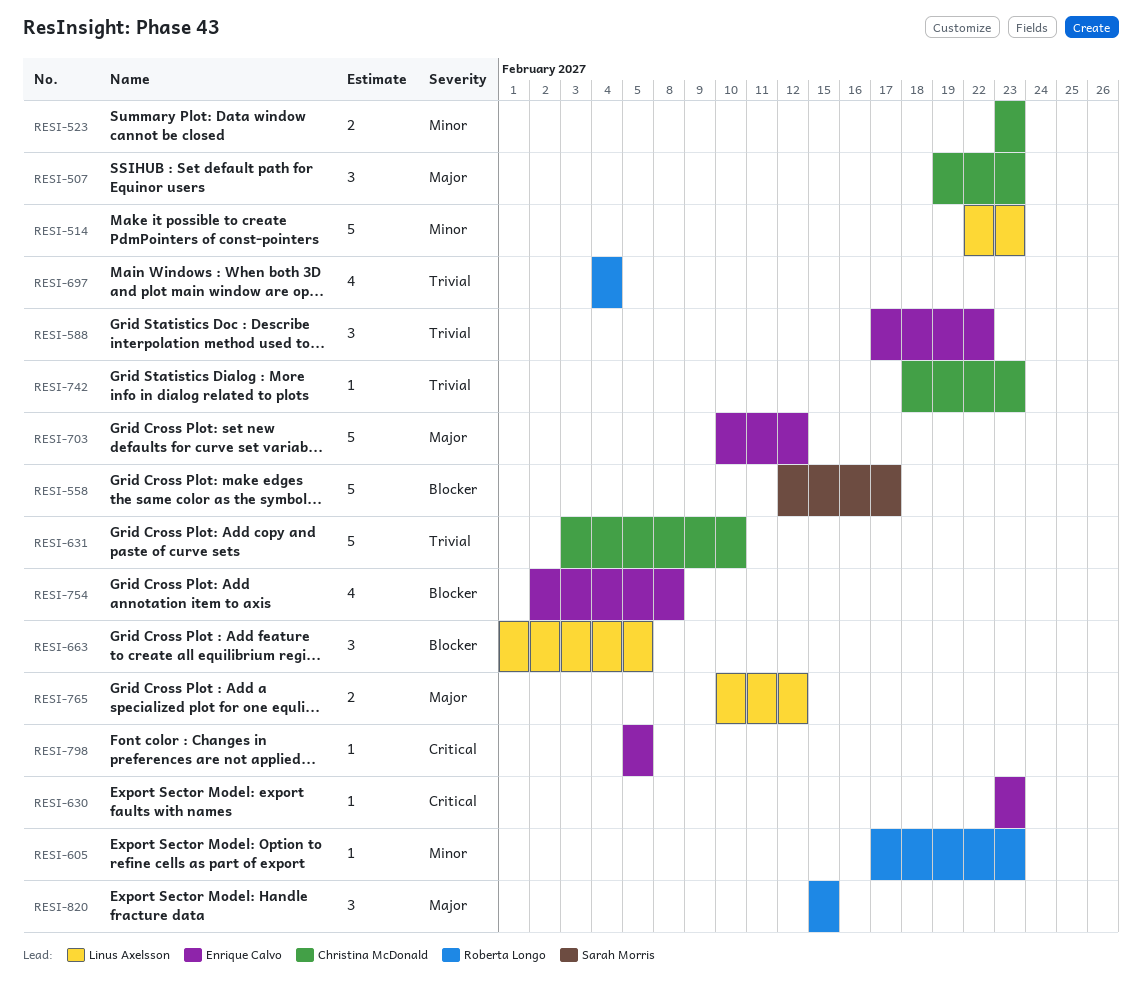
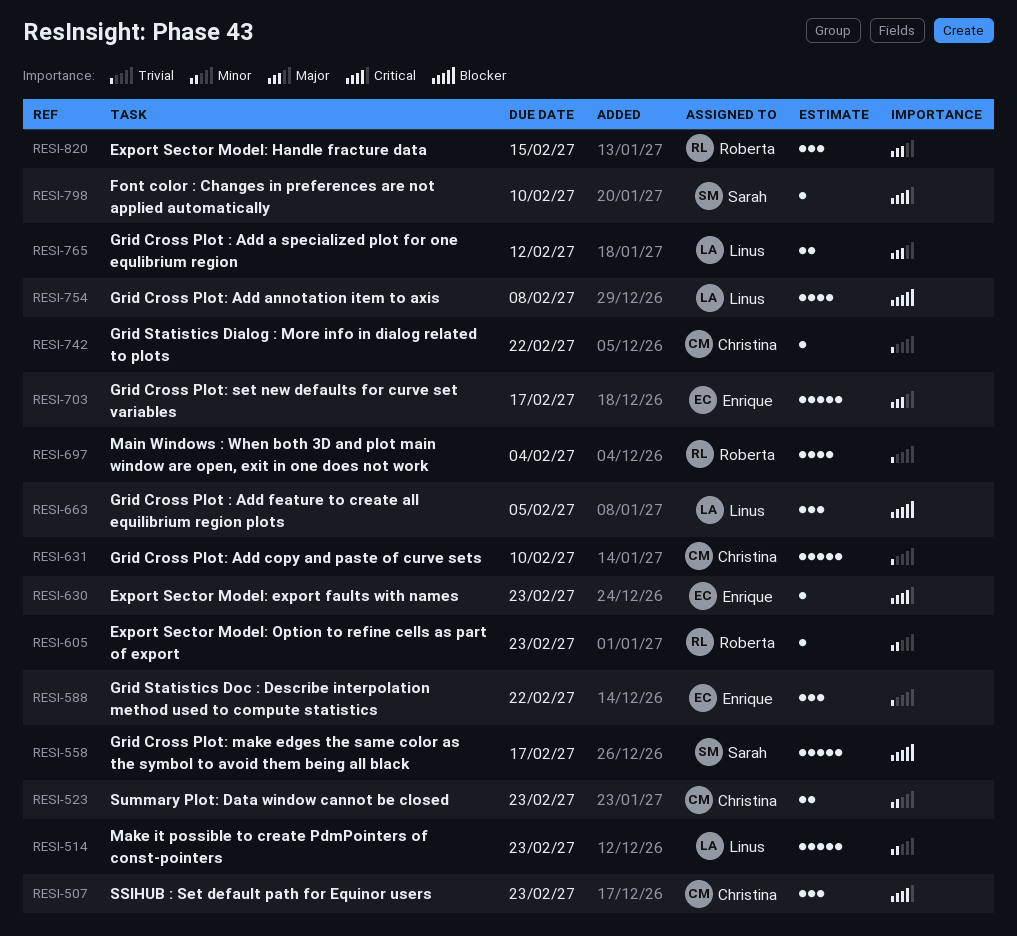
RESI-507, priority: Major -> Critical
RESI-703, due: Feb 12 -> Feb 17
RESI-742, due: Feb 23 -> Feb 22
RESI-754, owner: Enrique Calvo -> Linus Axelsson
RESI-798, owner: Enrique Calvo -> Sarah Morris
RESI-798, due: Feb 5 -> Feb 10

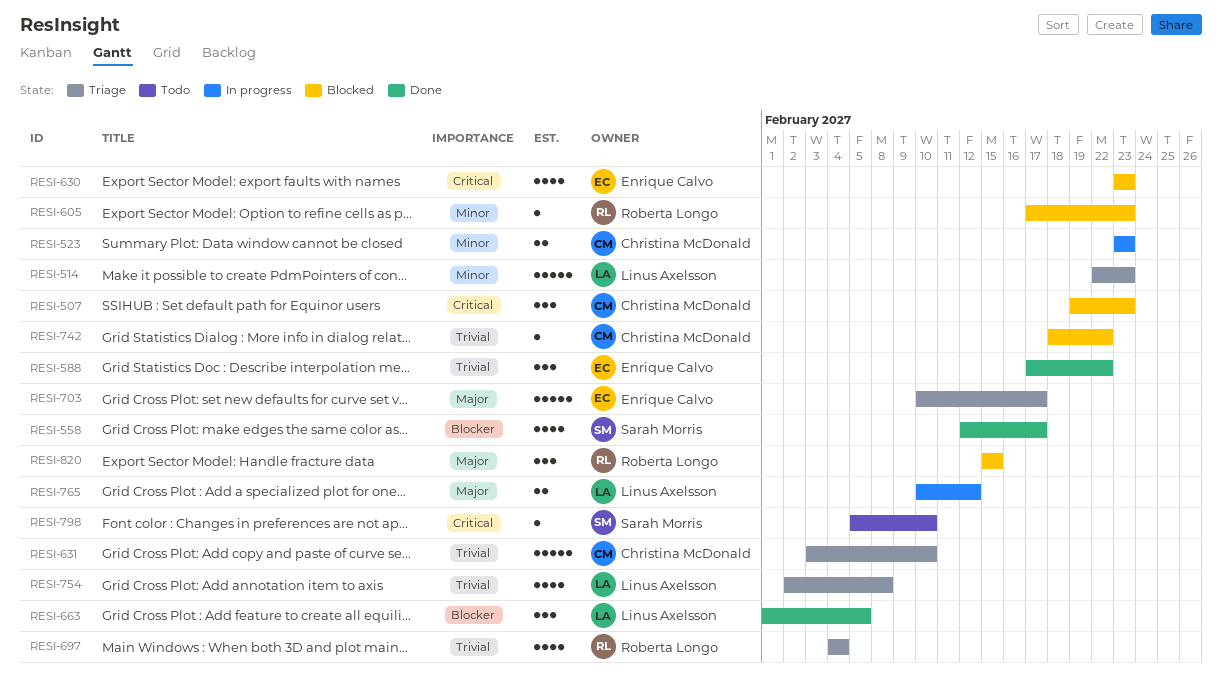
RESI-558, estimate: 5 -> 4
RESI-630, estimate: 1 -> 4
RESI-754, priority: Blocker -> Trivial

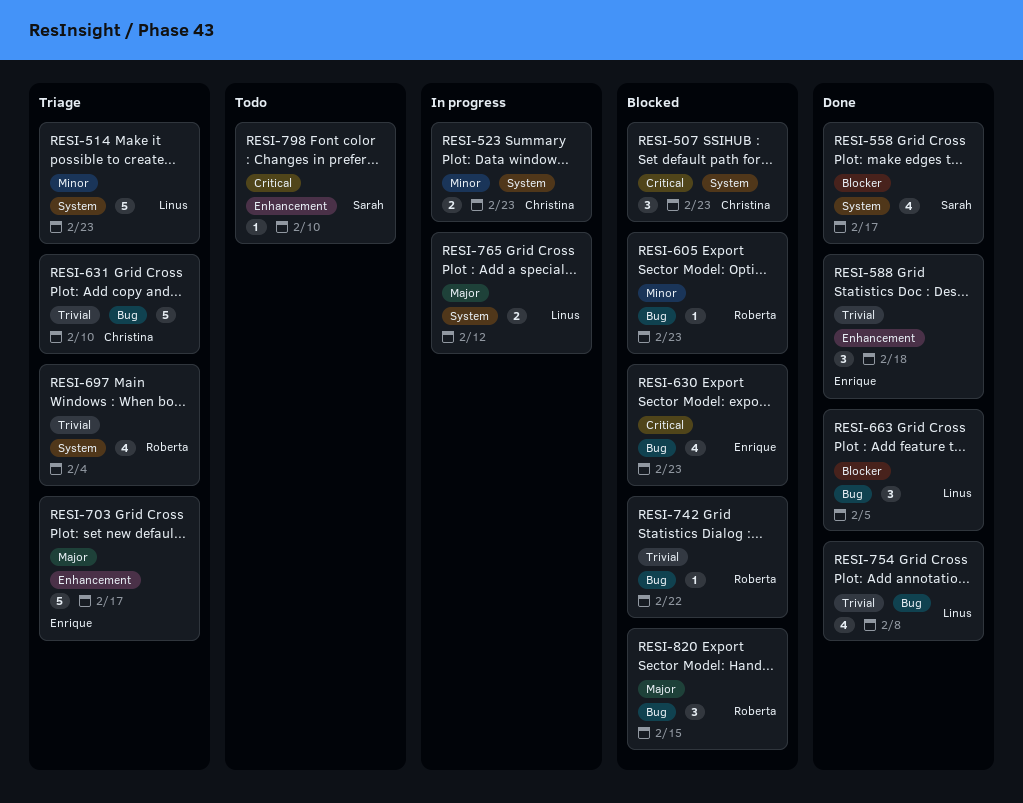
RESI-588, due: Feb 22 -> Feb 18
RESI-742, owner: Christina McDonald -> Roberta Longo
RESI-754, status: Triage -> Done

